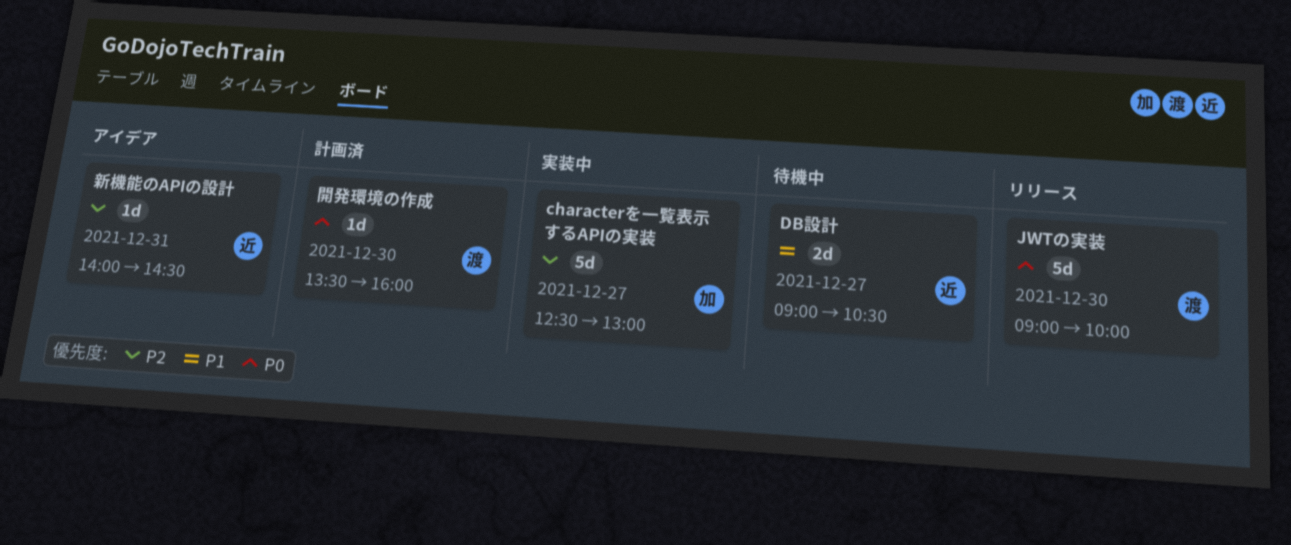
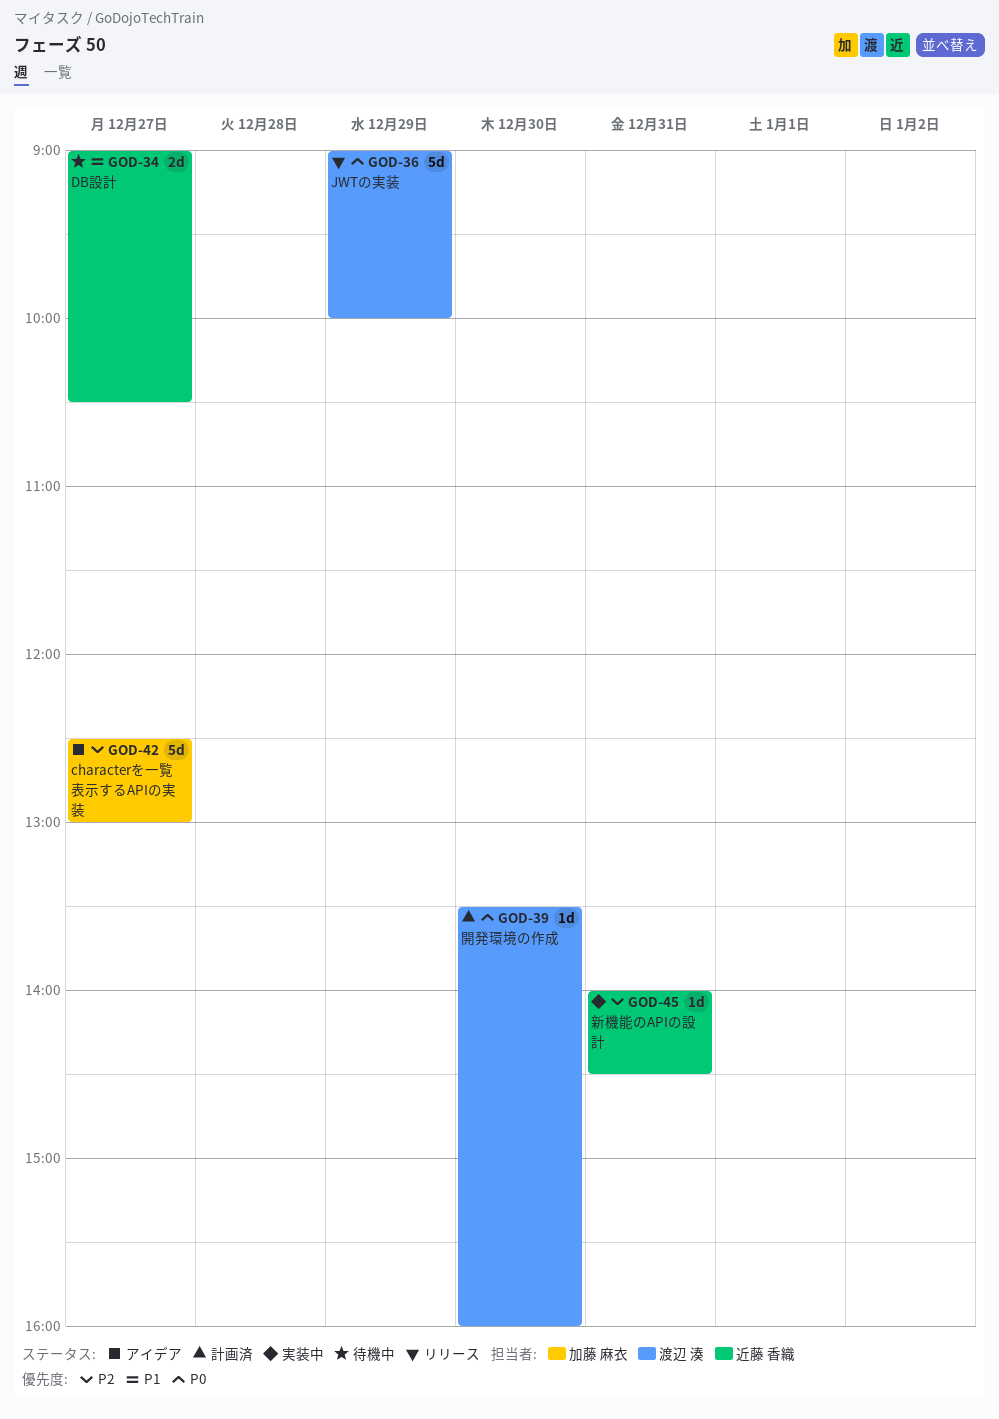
characterを一覧表示するAPIの実装, status: 実装中 -> アイデア
JWTの実装, day: Dec 30 -> Dec 29
新機能のAPIの設計, status: アイデア -> 実装中

